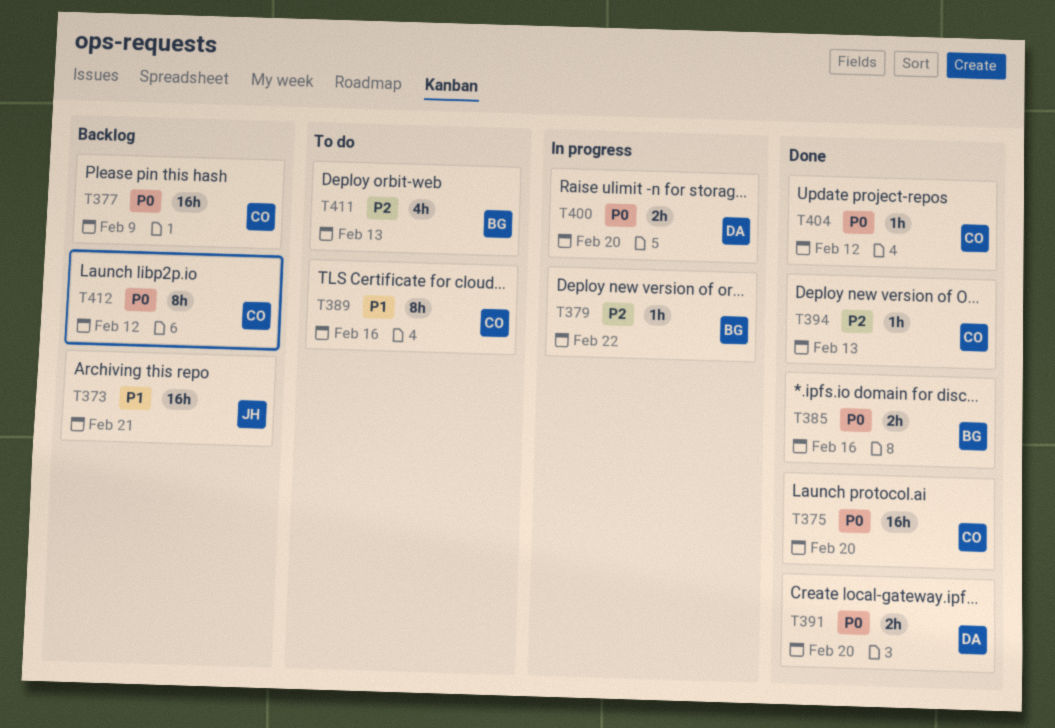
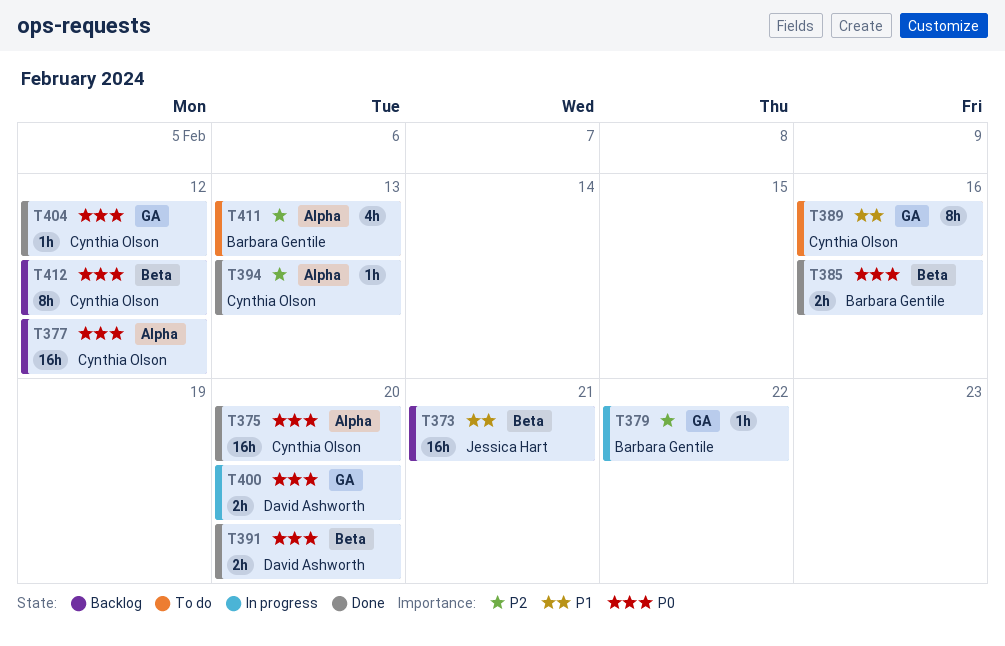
T377, due: Feb 9 -> Feb 12

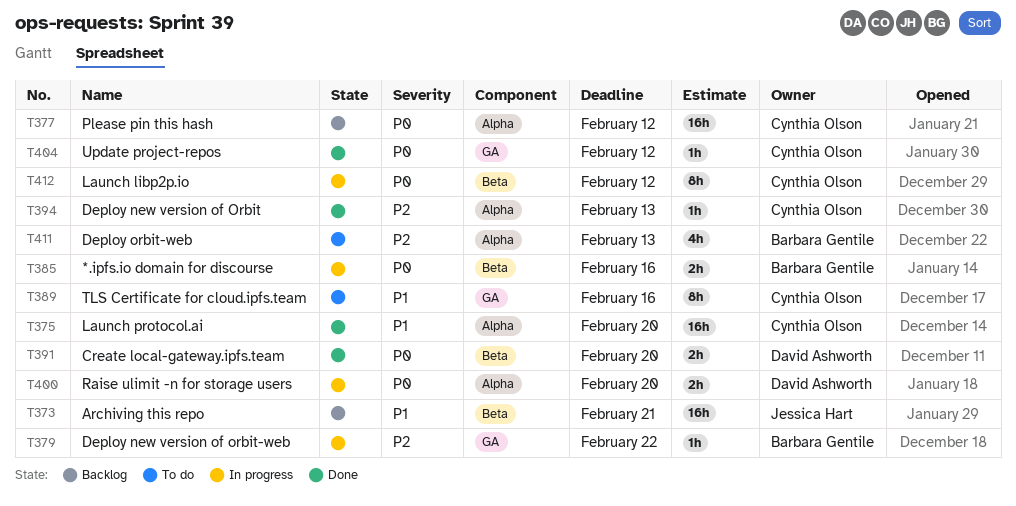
T375, priority: P0 -> P1
T385, status: Done -> In progress
T400, label: GA -> Alpha
T412, status: Backlog -> In progress

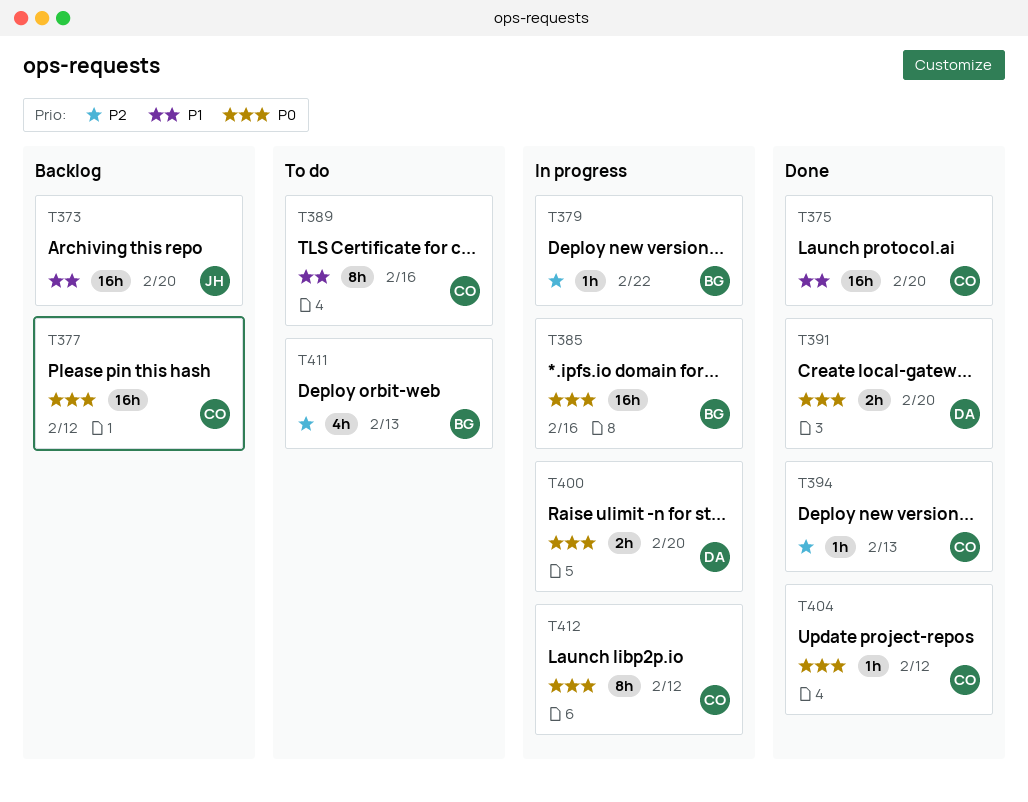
T373, due: Feb 21 -> Feb 20
T385, estimate: 2h -> 16h

